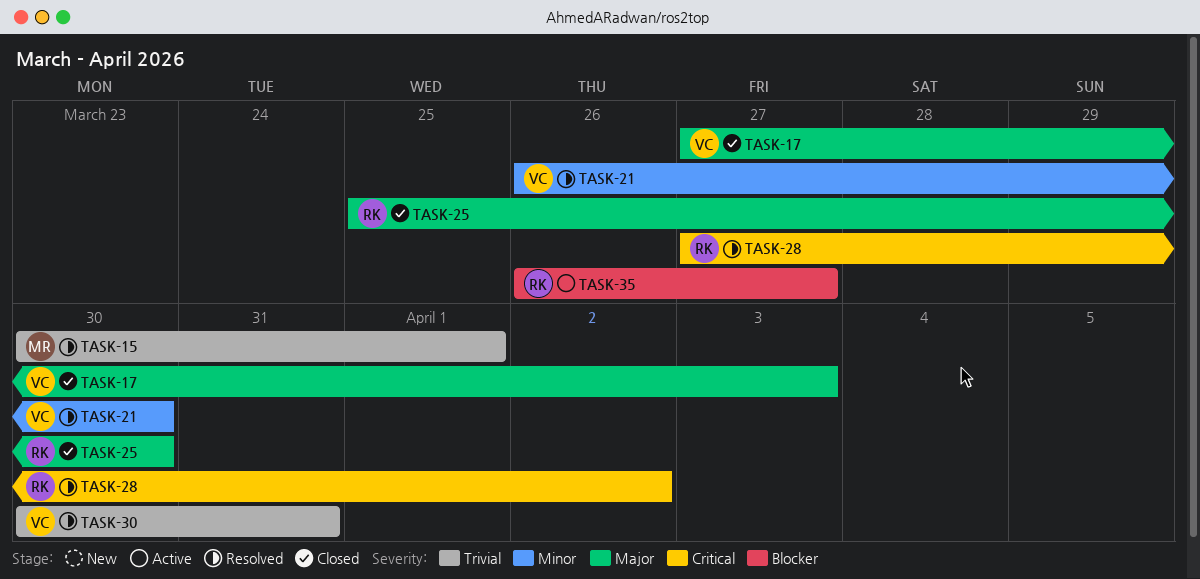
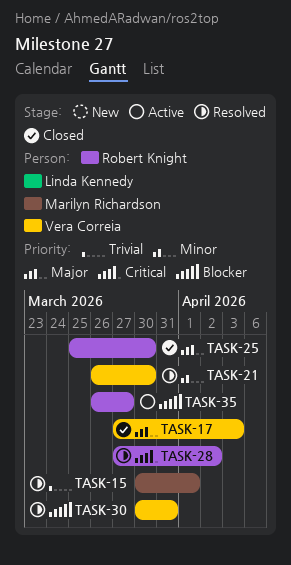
TASK-30, priority: Trivial -> Blocker

